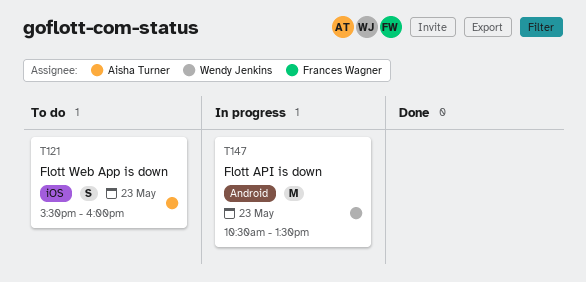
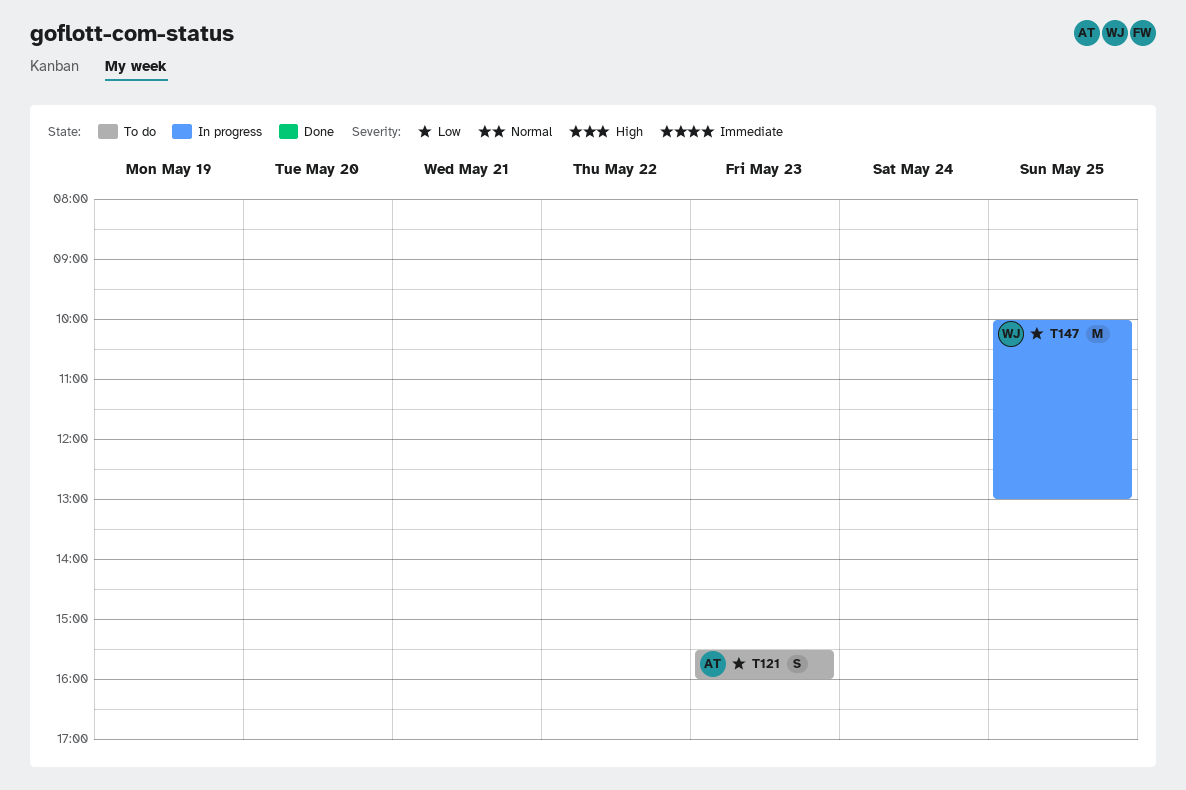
T147, day: May 23 -> May 25
T147, begins: 10:30 -> 10:00
T147, ends: 13:30 -> 13:00

